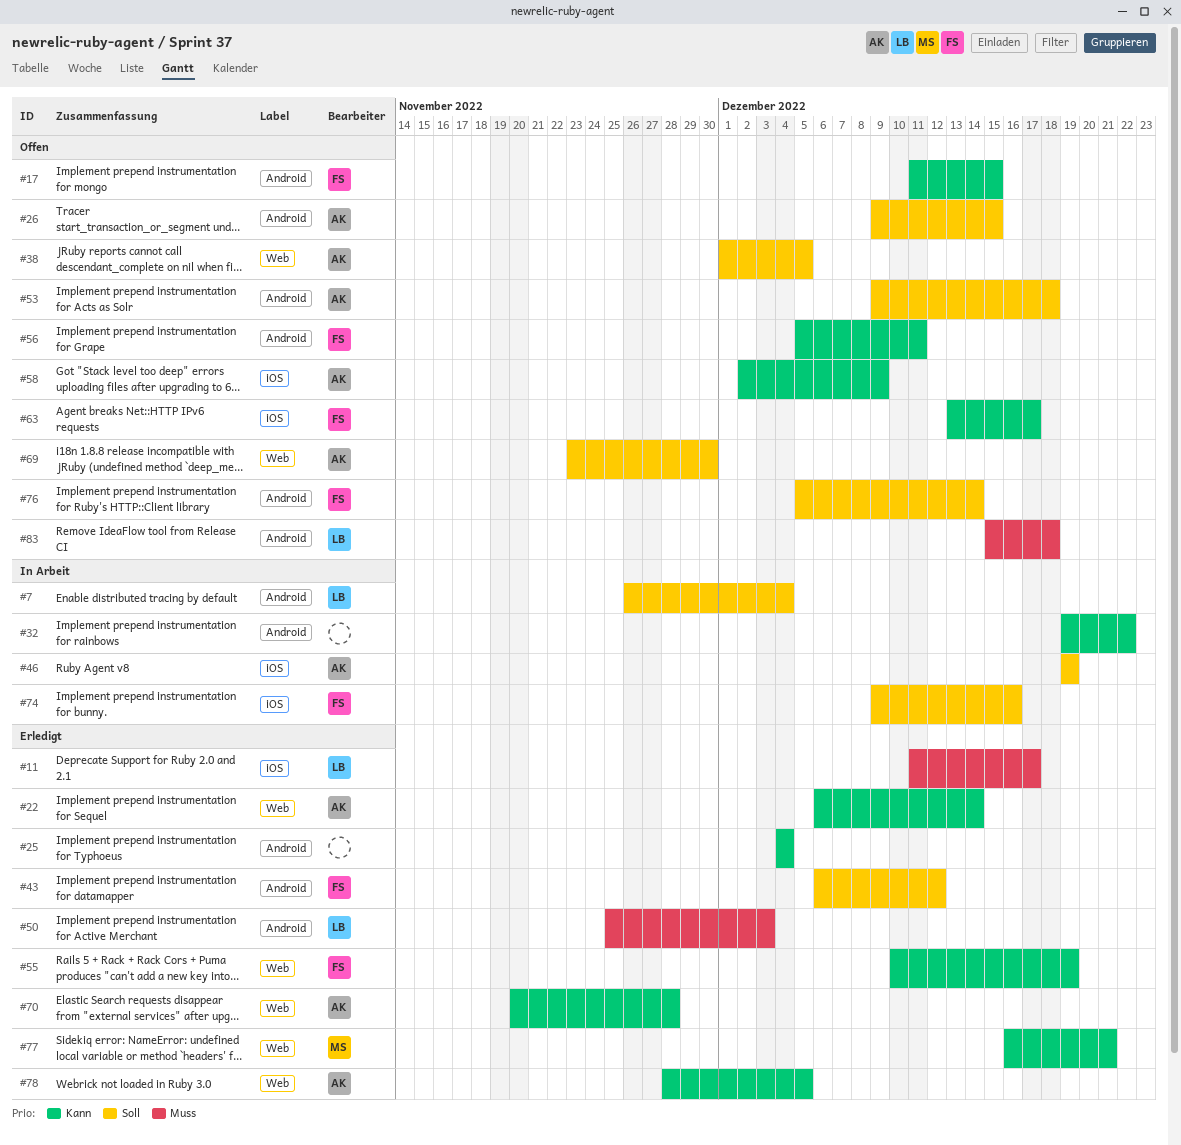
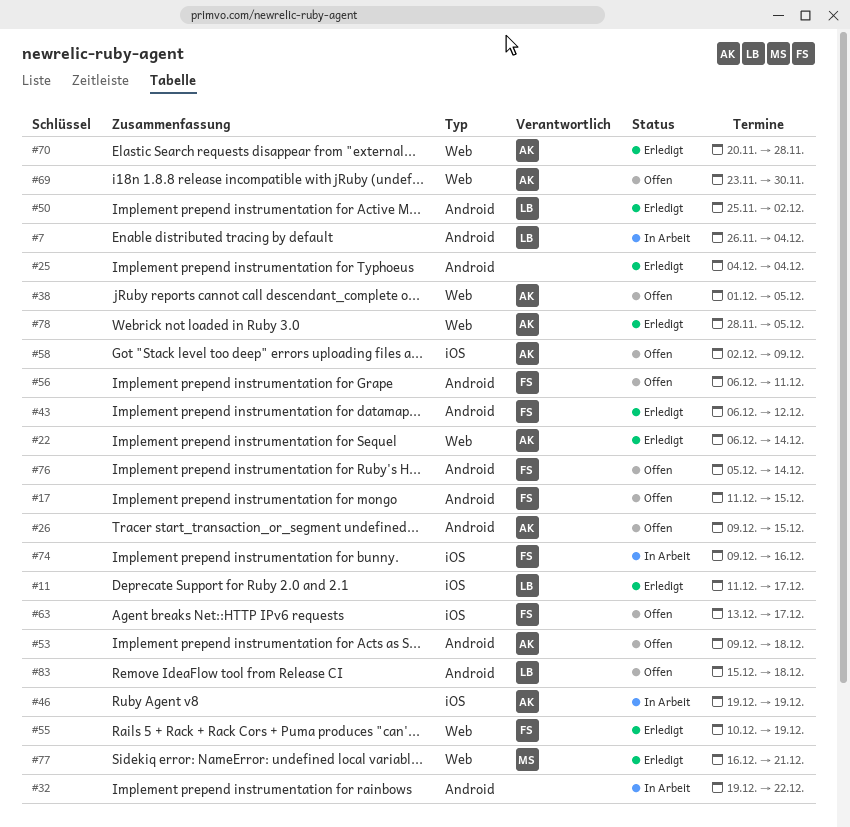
#50, due: Dec 3 -> Dec 2
#56, start: Dec 5 -> Dec 6

